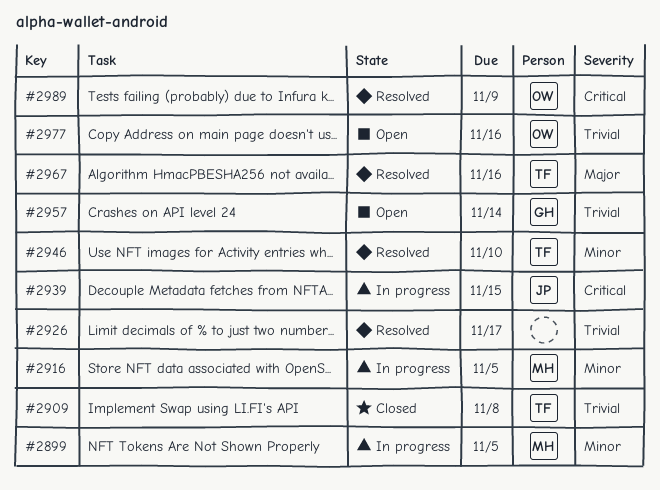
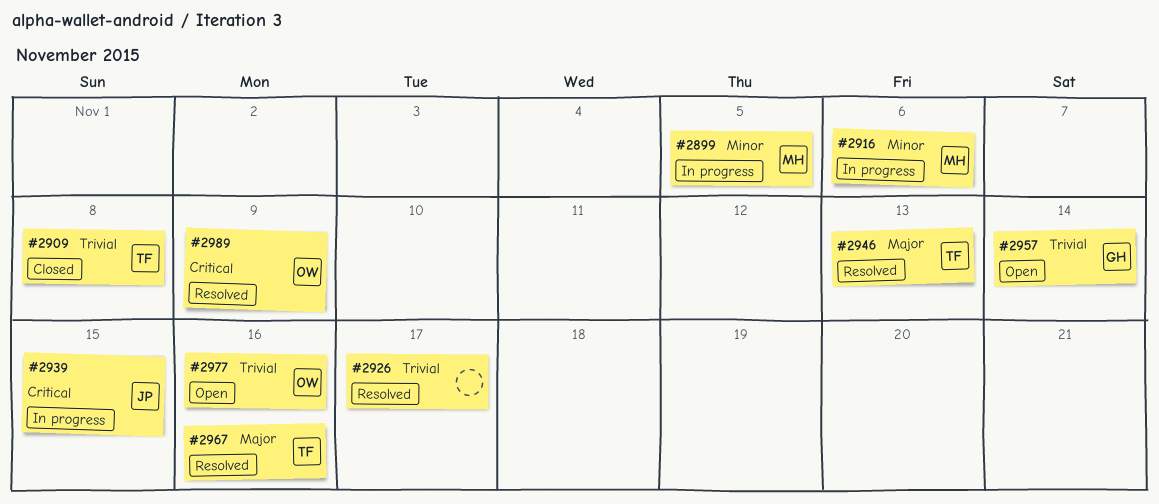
#2916, due: Nov 5 -> Nov 6
#2946, priority: Minor -> Major
#2946, due: Nov 10 -> Nov 13

